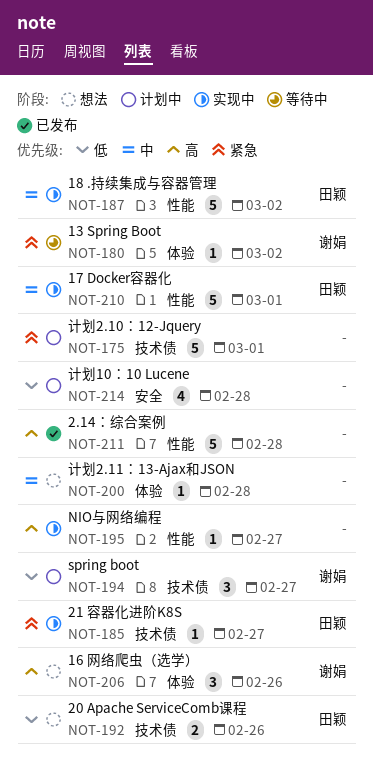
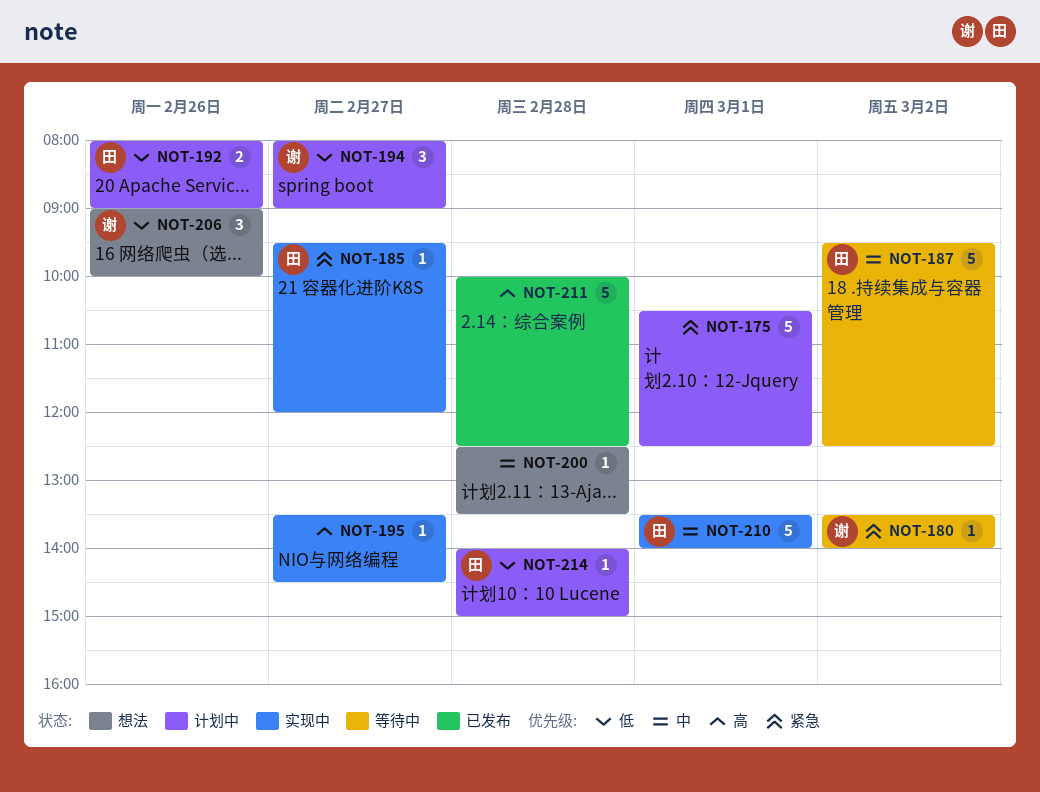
NOT-187, status: 实现中 -> 等待中
NOT-192, status: 想法 -> 计划中
NOT-206, priority: 高 -> 低
NOT-214, owner: none -> 田颖
NOT-214, estimate: 4 -> 1

